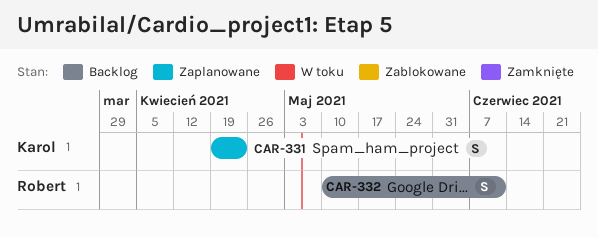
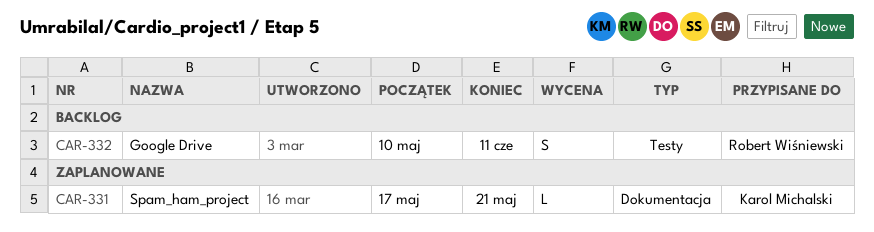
CAR-331, estimate: S -> L
CAR-331, start: Apr 19 -> May 17
CAR-331, due: Apr 23 -> May 21

